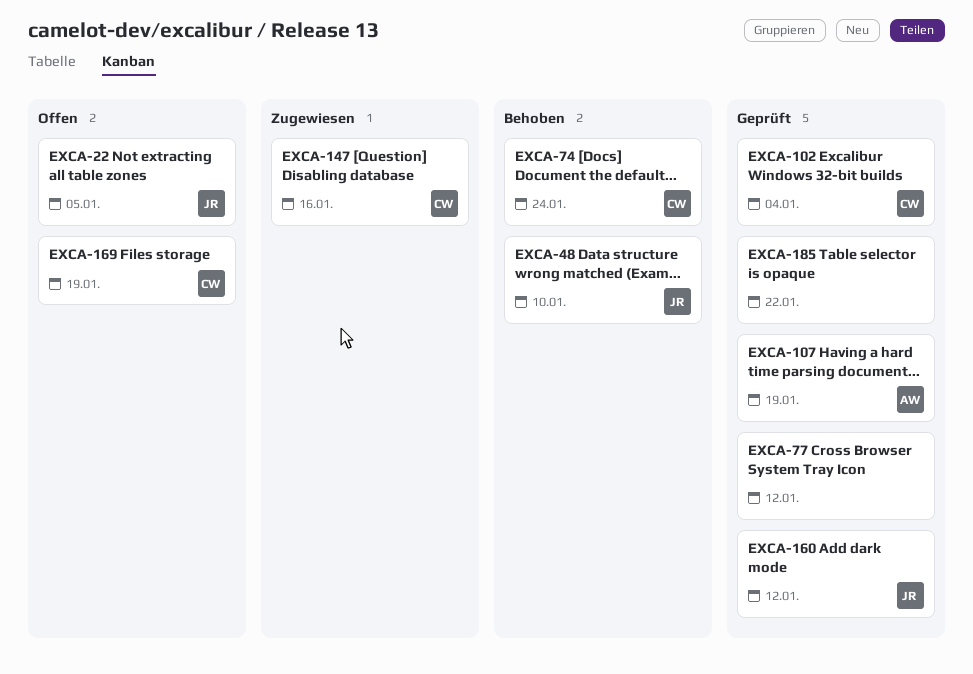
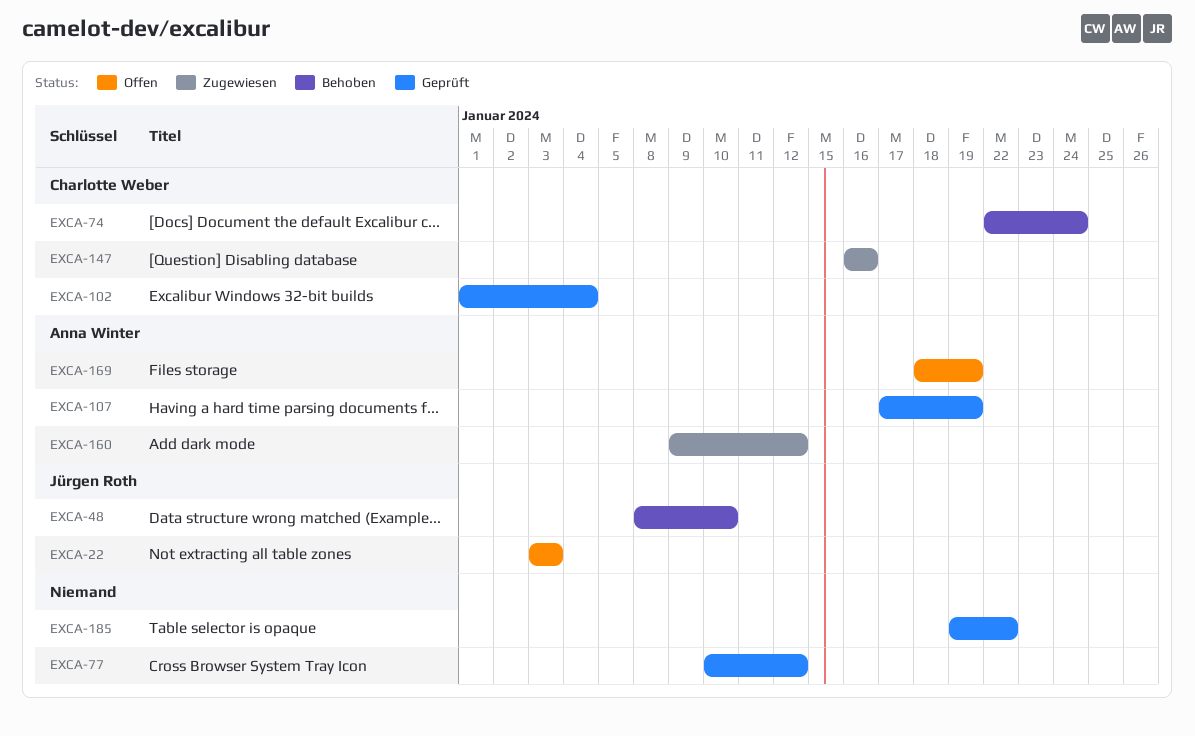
EXCA-22, due: Jan 5 -> Jan 3
EXCA-160, status: Geprüft -> Zugewiesen
EXCA-160, owner: Jürgen Roth -> Anna Winter
EXCA-169, owner: Charlotte Weber -> Anna Winter

